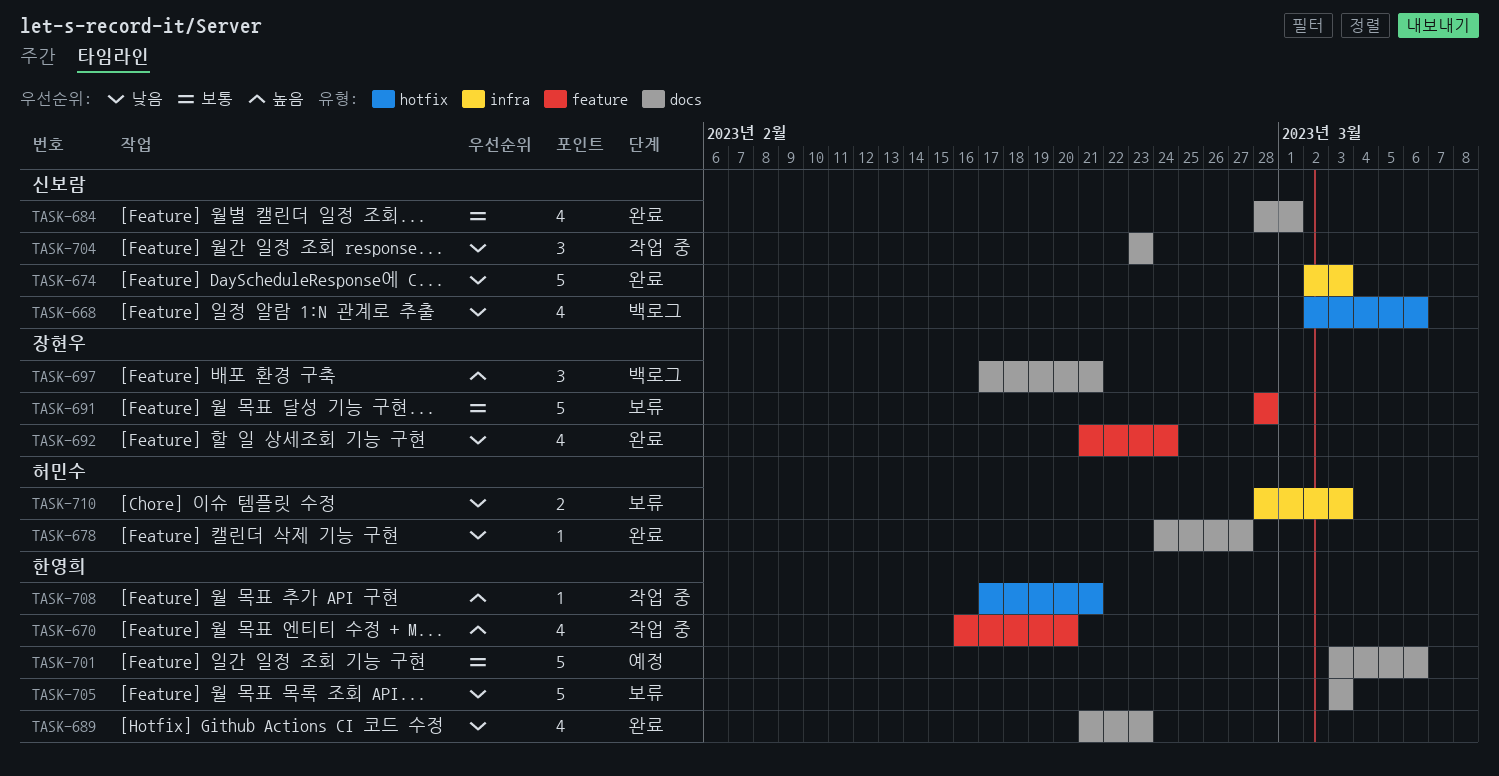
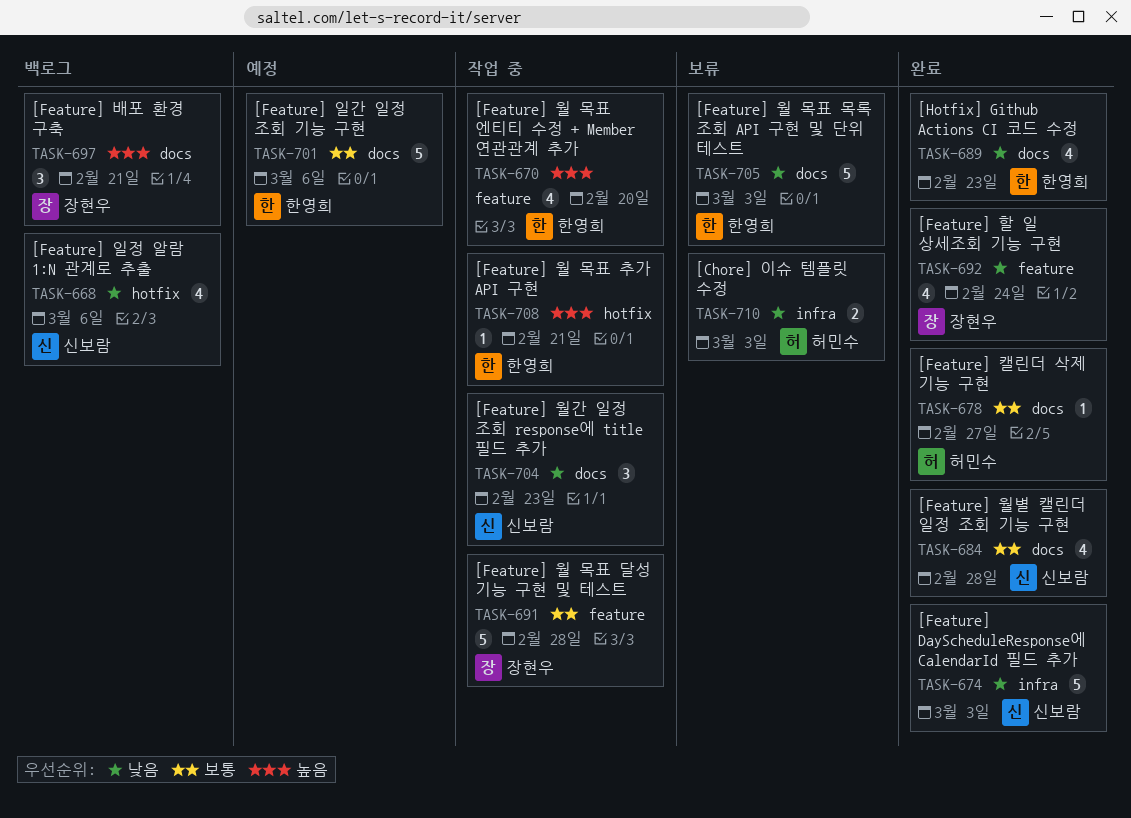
TASK-678, priority: 낮음 -> 보통
TASK-684, due: Mar 1 -> Feb 28
TASK-691, status: 보류 -> 작업 중

